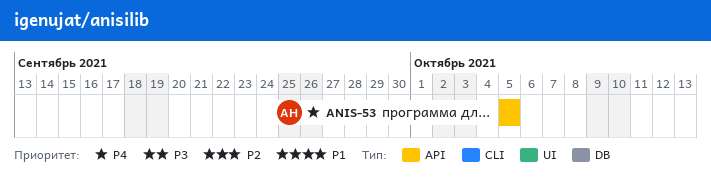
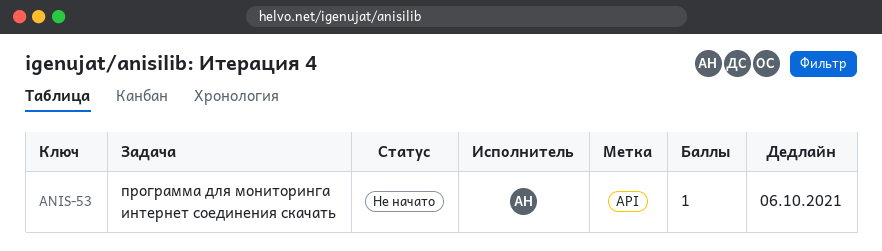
ANIS-53, due: Oct 5 -> Oct 6

